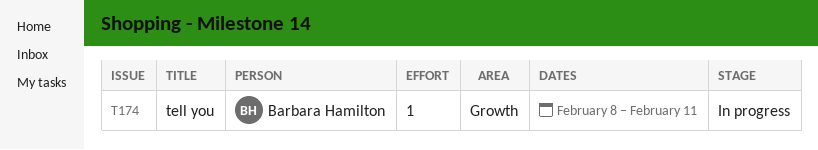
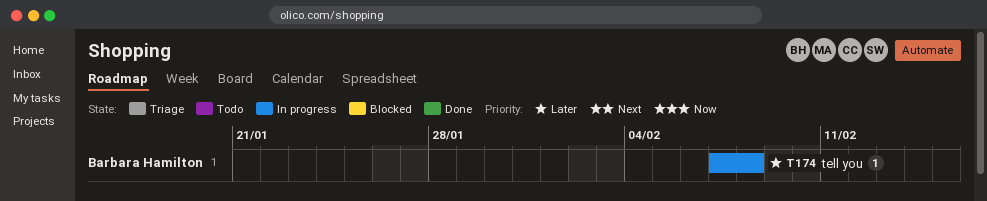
T174, start: Feb 8 -> Feb 7
T174, due: Feb 11 -> Feb 8

